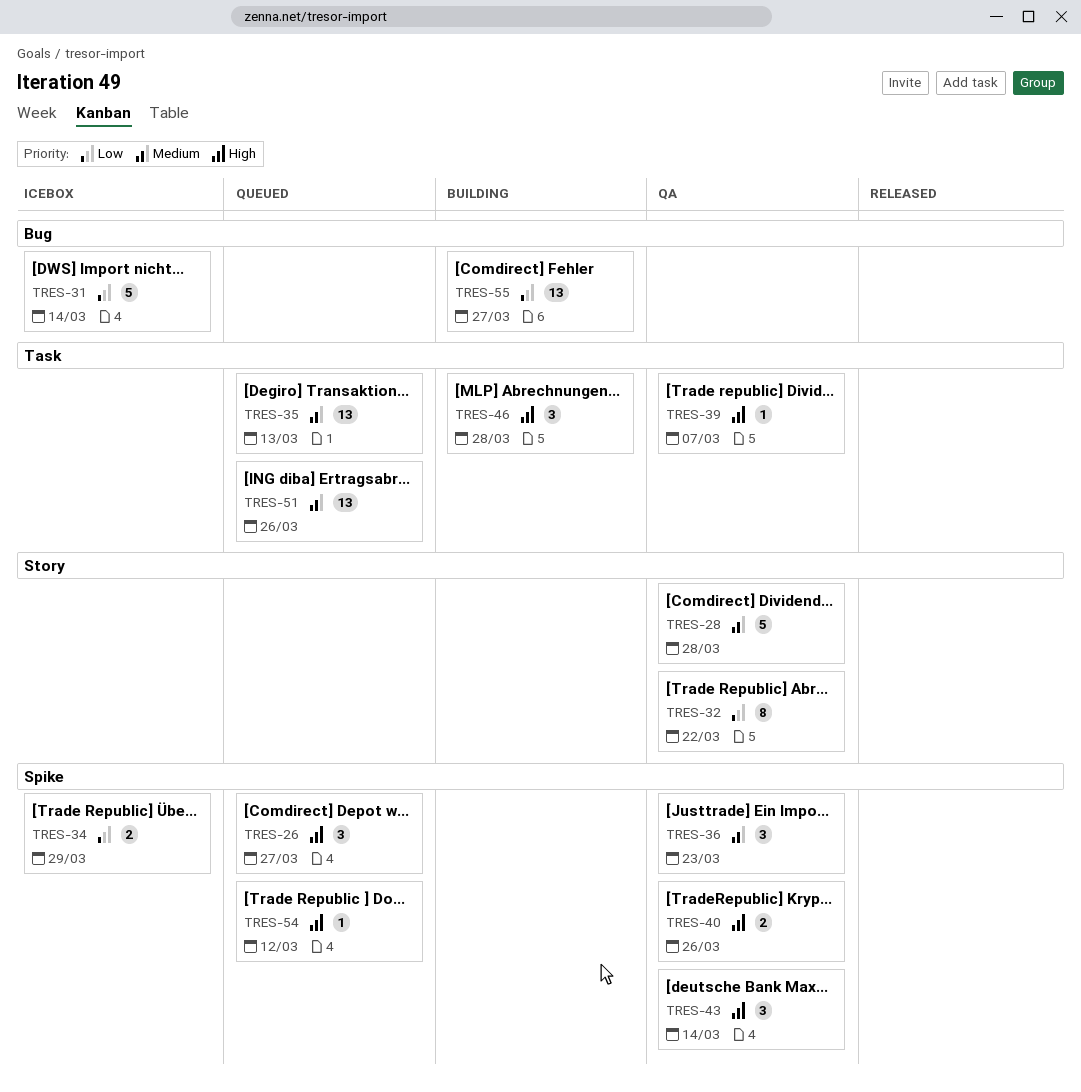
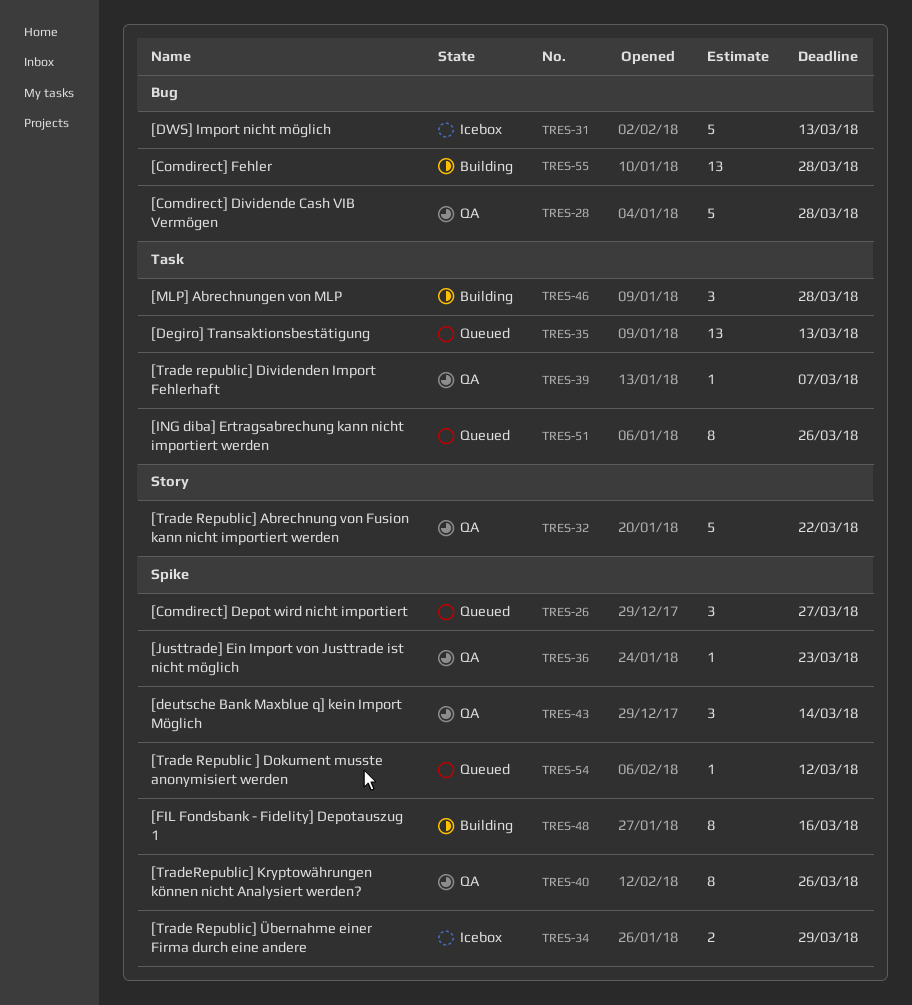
TRES-28, label: Story -> Bug
TRES-31, due: Mar 14 -> Mar 13
TRES-32, estimate: 8 -> 5
TRES-36, estimate: 3 -> 1
TRES-40, estimate: 2 -> 8
TRES-48: none -> present
TRES-51, estimate: 13 -> 8
TRES-55, due: Mar 27 -> Mar 28

